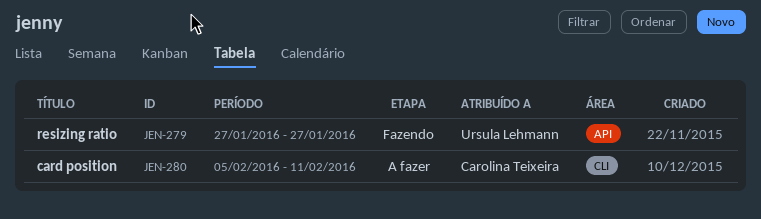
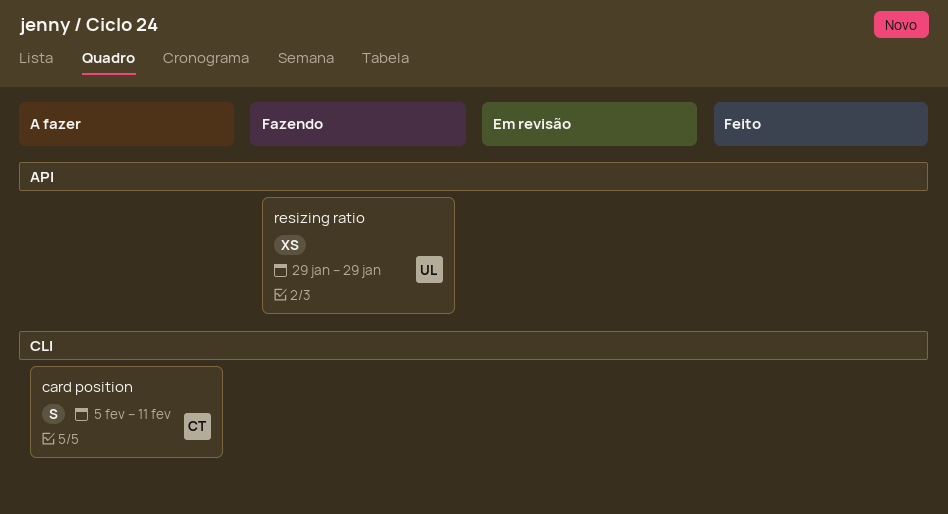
resizing ratio, start: Jan 27 -> Jan 29
resizing ratio, due: Jan 27 -> Jan 29

